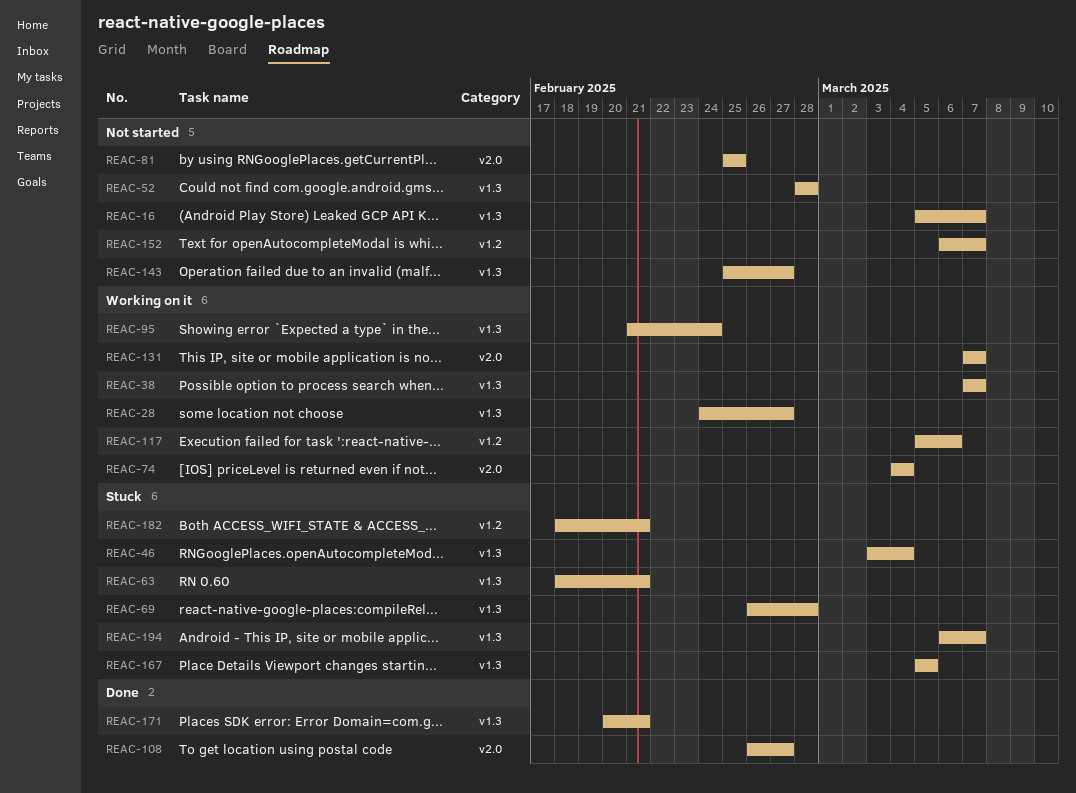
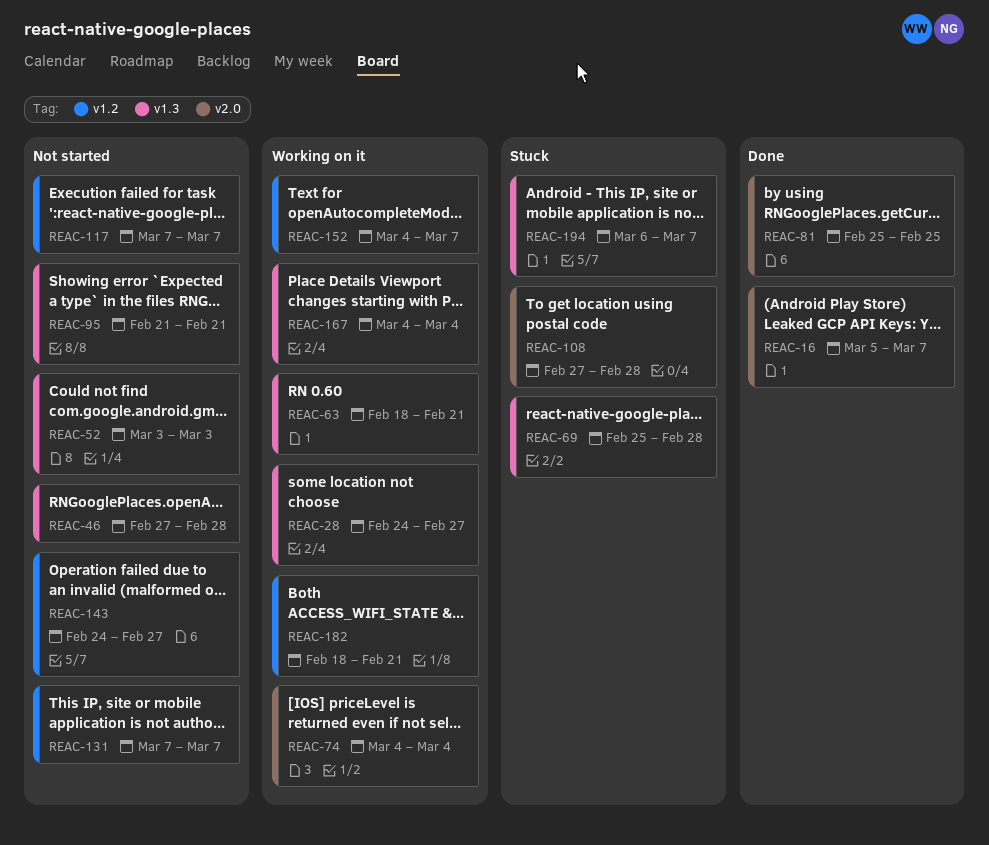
REAC-16, status: Not started -> Done
REAC-16, label: v1.3 -> v2.0
REAC-38: present -> none
REAC-46, status: Stuck -> Not started
REAC-46, start: Mar 3 -> Feb 27
REAC-46, due: Mar 4 -> Feb 28
REAC-52, start: Feb 28 -> Mar 3
REAC-52, due: Feb 28 -> Mar 3
REAC-63, status: Stuck -> Working on it
REAC-69, start: Feb 26 -> Feb 25
REAC-81, status: Not started -> Done
REAC-95, status: Working on it -> Not started
REAC-95, due: Feb 24 -> Feb 21
REAC-108, status: Done -> Stuck
REAC-108, start: Feb 26 -> Feb 27
REAC-108, due: Feb 27 -> Feb 28
REAC-117, status: Working on it -> Not started
REAC-117, start: Mar 5 -> Mar 7
REAC-117, due: Mar 6 -> Mar 7
REAC-131, status: Working on it -> Not started
REAC-131, label: v2.0 -> v1.2
REAC-143, label: v1.3 -> v1.2
REAC-143, start: Feb 25 -> Feb 24
REAC-152, status: Not started -> Working on it
REAC-152, start: Mar 6 -> Mar 4
REAC-167, status: Stuck -> Working on it
REAC-167, start: Mar 5 -> Mar 4
REAC-167, due: Mar 5 -> Mar 4
REAC-171: present -> none
REAC-182, status: Stuck -> Working on it

